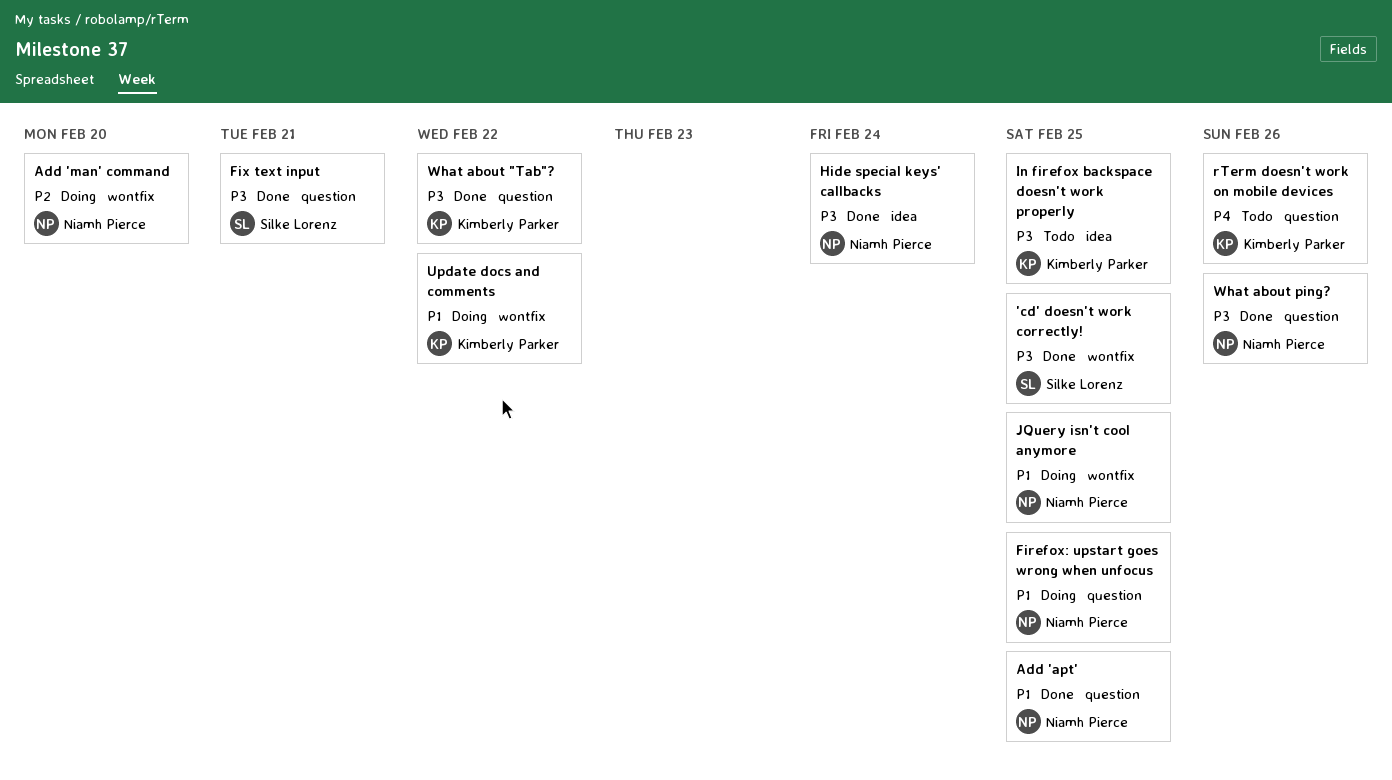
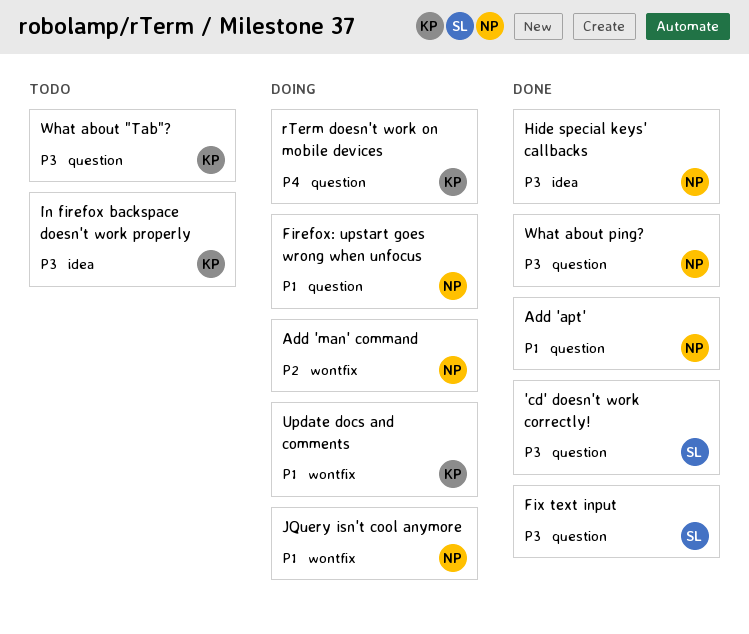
'cd' doesn't work correctly!, label: wontfix -> question
rTerm doesn't work on mobile devices, status: Todo -> Doing
What about "Tab"?, status: Done -> Todo

